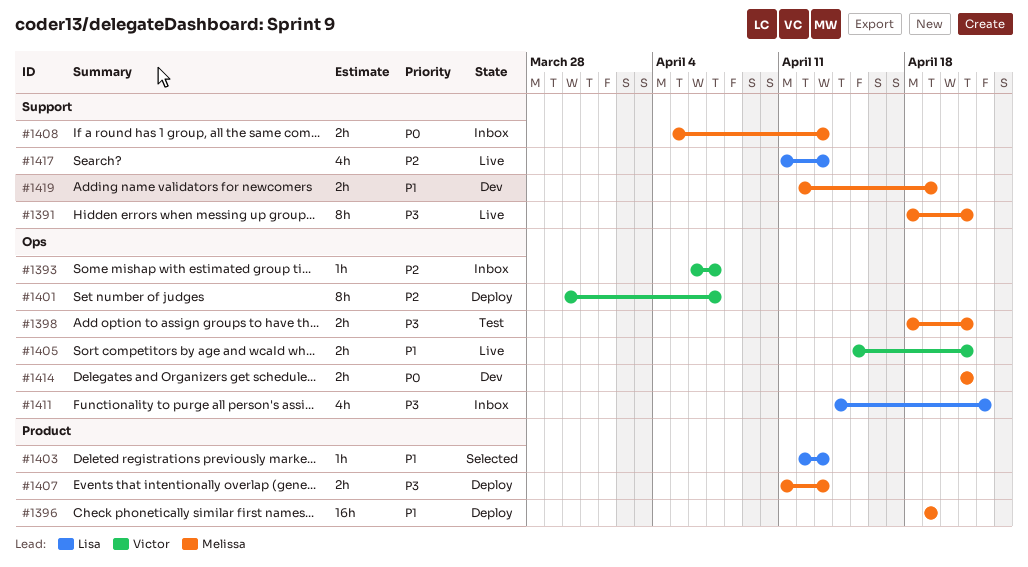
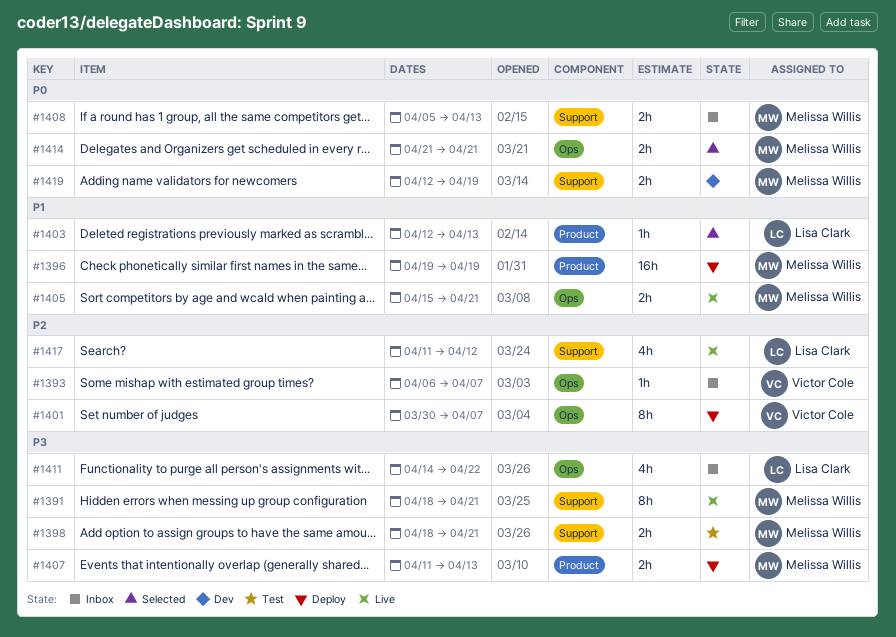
#1398, label: Ops -> Support
#1405, owner: Victor Cole -> Melissa Willis
#1414, status: Dev -> Selected
#1417, due: Apr 13 -> Apr 12
#1419, priority: P1 -> P0

